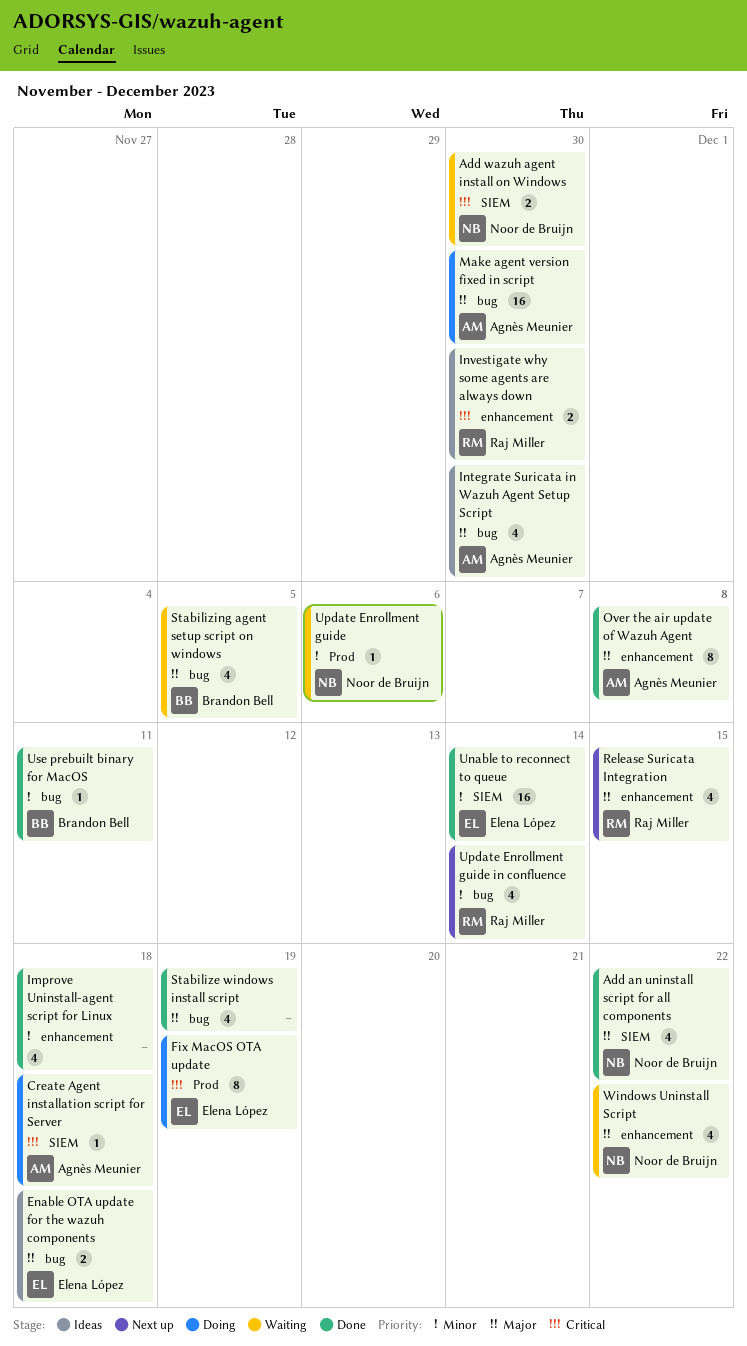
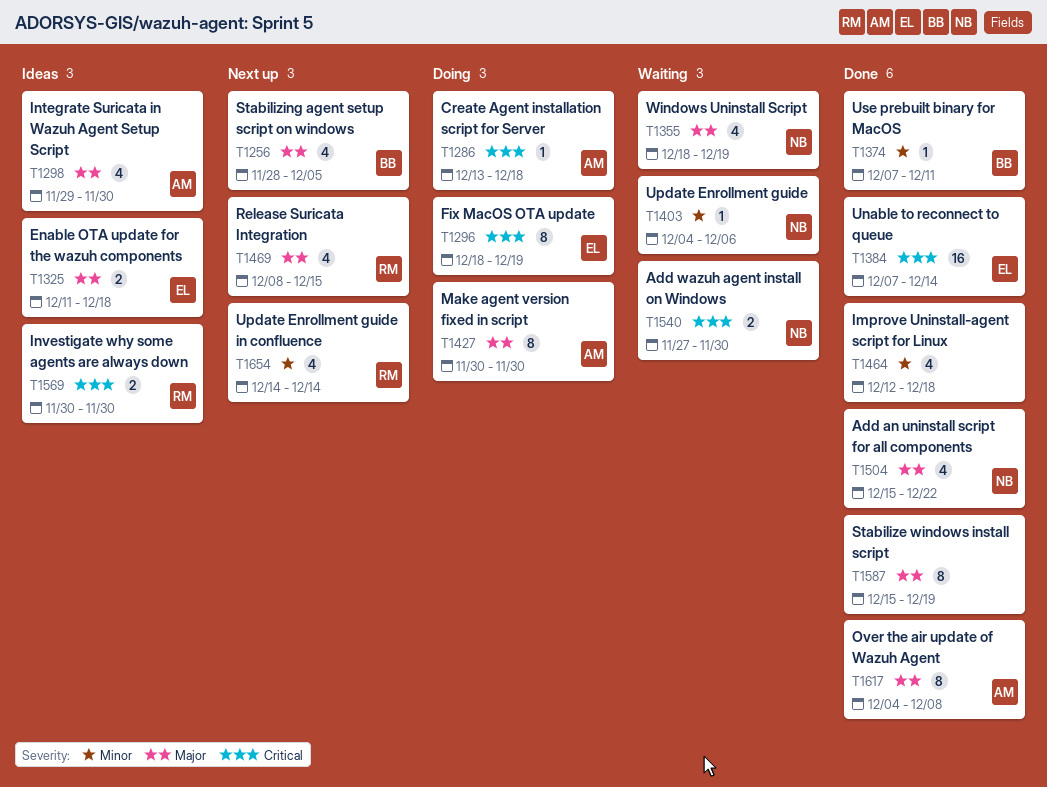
Make agent version fixed in script, estimate: 16 -> 8
Stabilize windows install script, estimate: 4 -> 8
Stabilizing agent setup script on windows, status: Waiting -> Next up
Unable to reconnect to queue, priority: Minor -> Critical
Windows Uninstall Script, due: Dec 22 -> Dec 19

